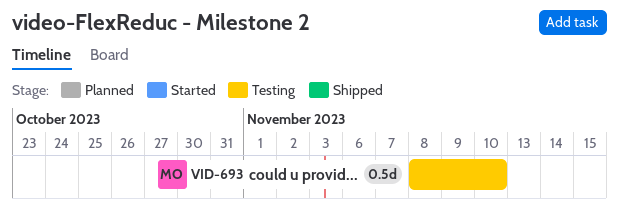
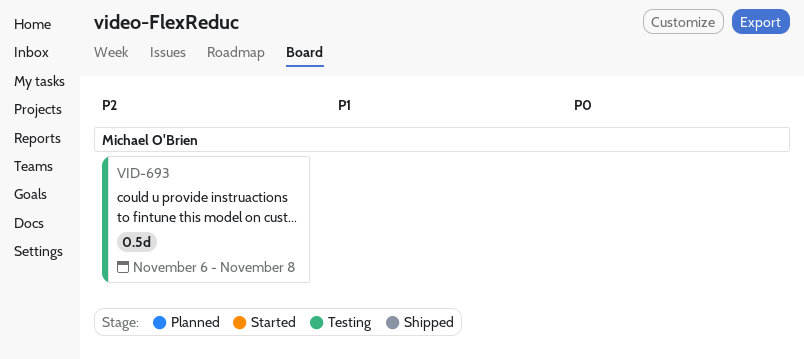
VID-693, start: Nov 8 -> Nov 6
VID-693, due: Nov 10 -> Nov 8

